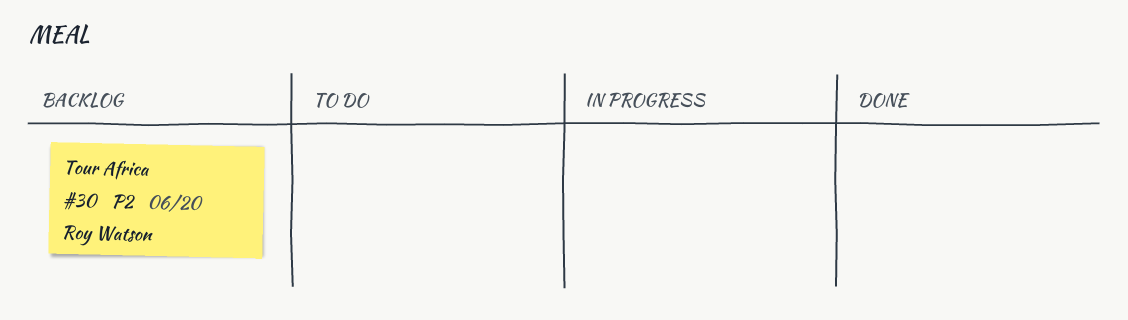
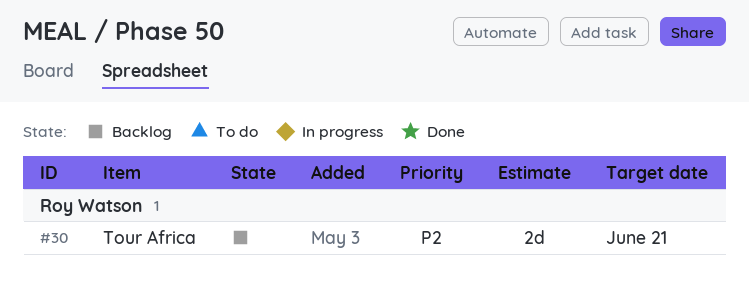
#30, due: Jun 20 -> Jun 21

